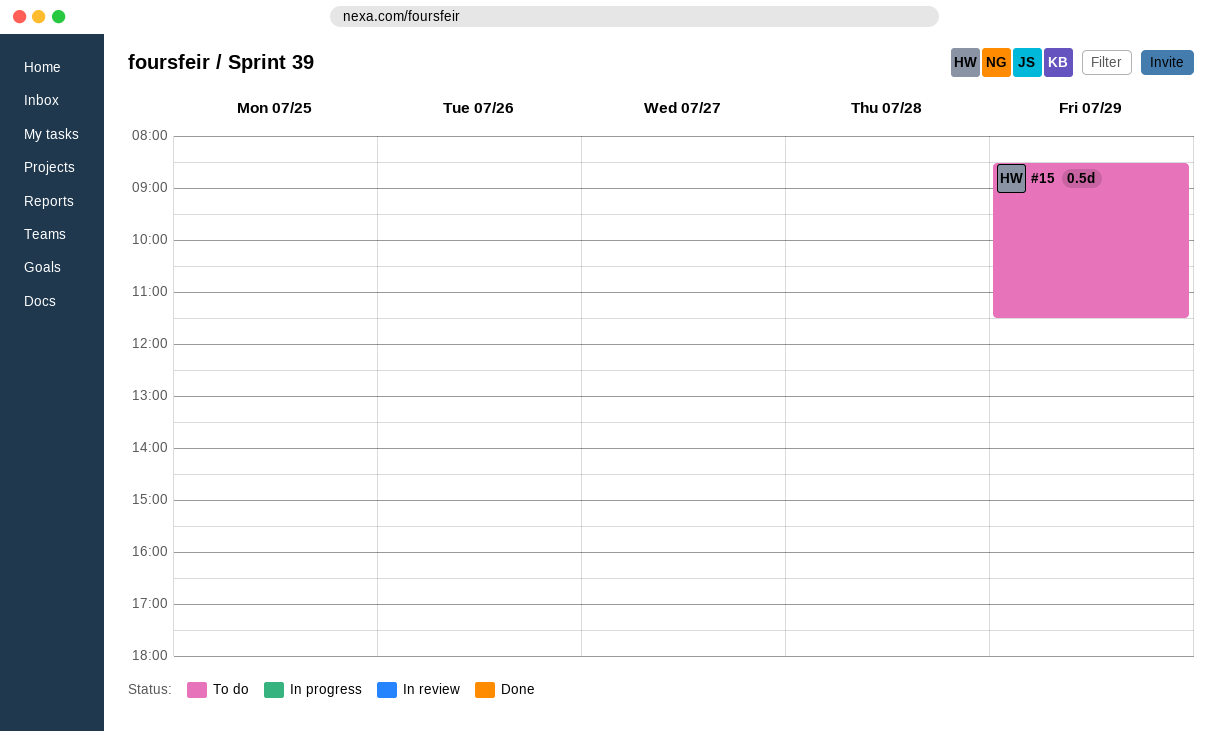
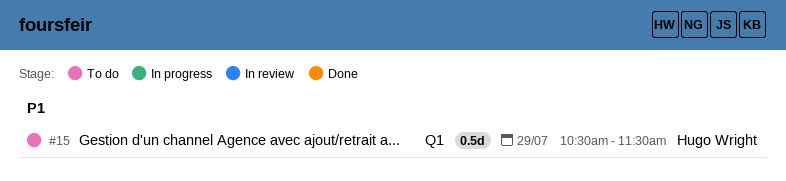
#15, begins: 08:30 -> 10:30

